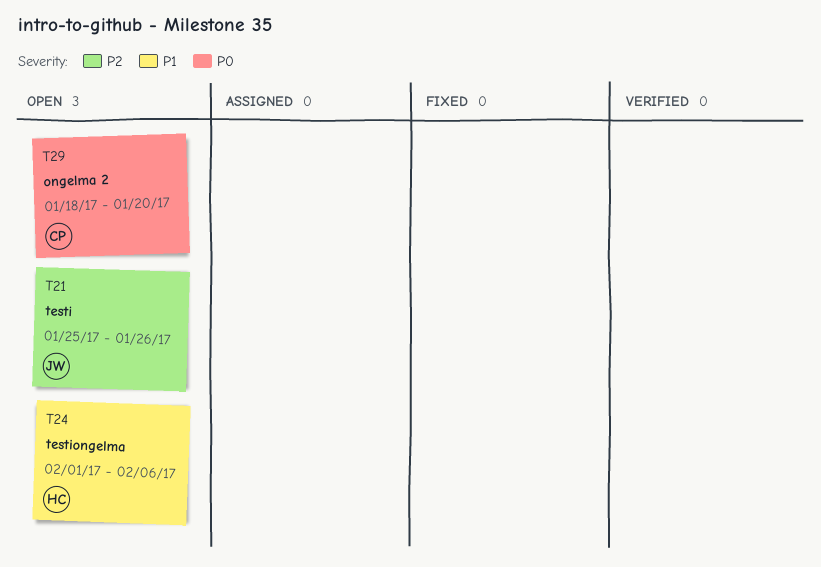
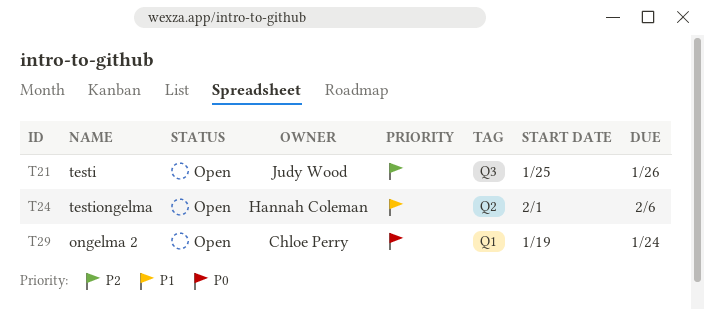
T29, start: Jan 18 -> Jan 19
T29, due: Jan 20 -> Jan 24

